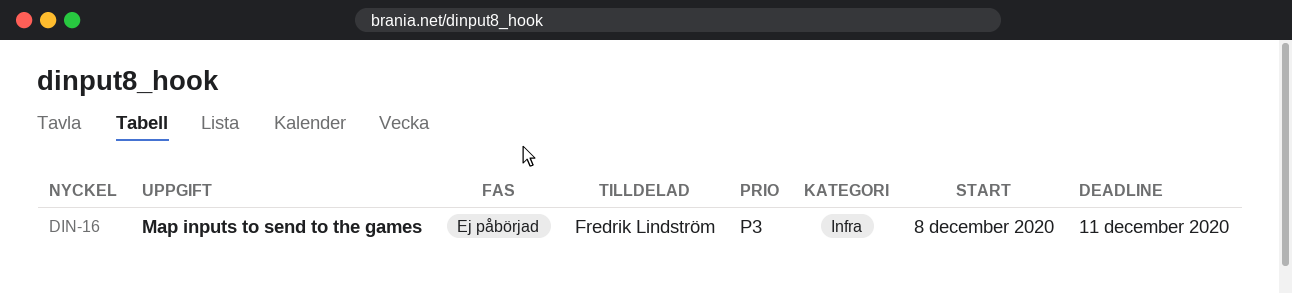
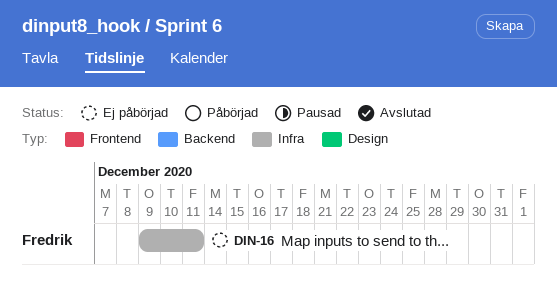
DIN-16, start: Dec 8 -> Dec 9

